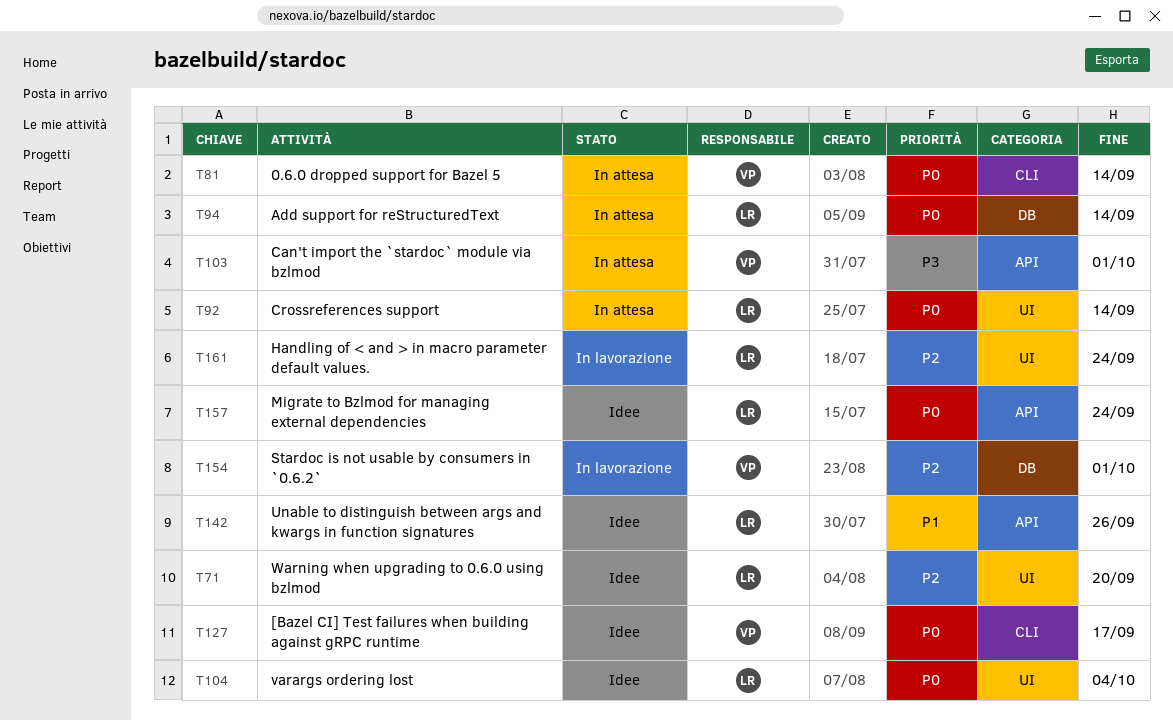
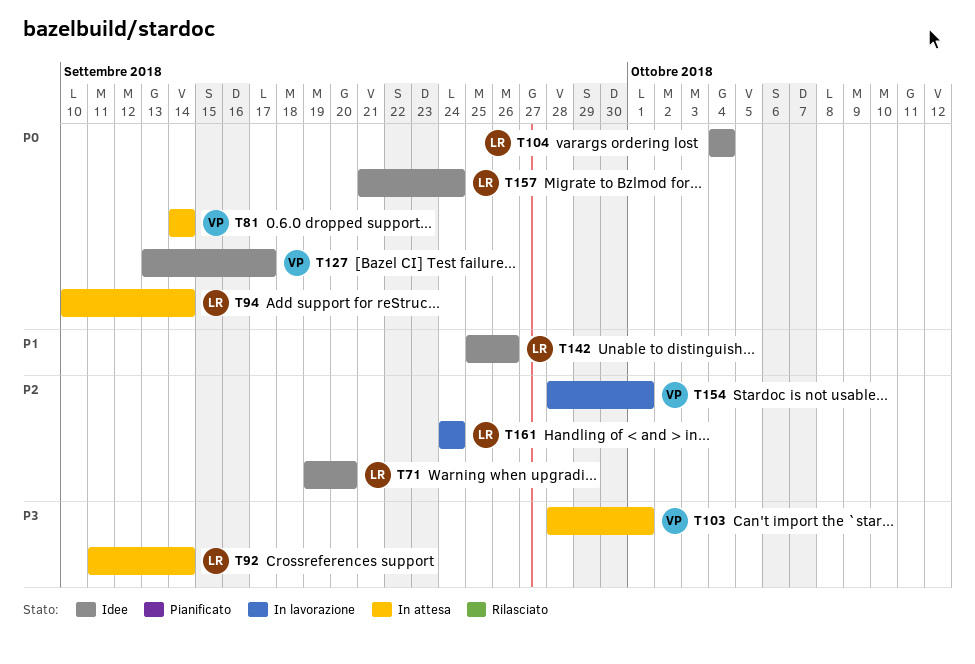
T92, priority: P0 -> P3

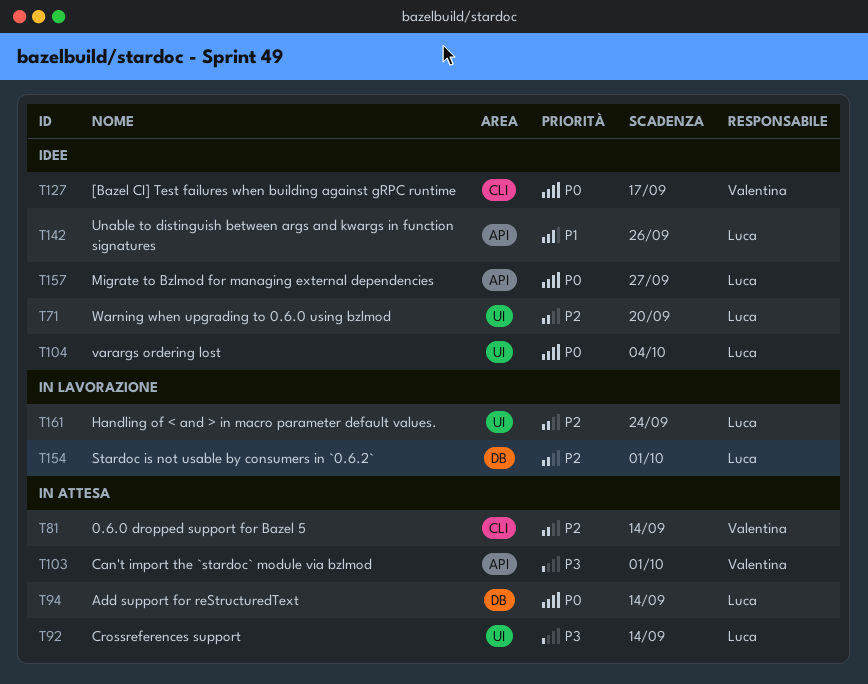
T81, priority: P0 -> P2
T154, owner: Valentina -> Luca
T157, due: Sep 24 -> Sep 27

